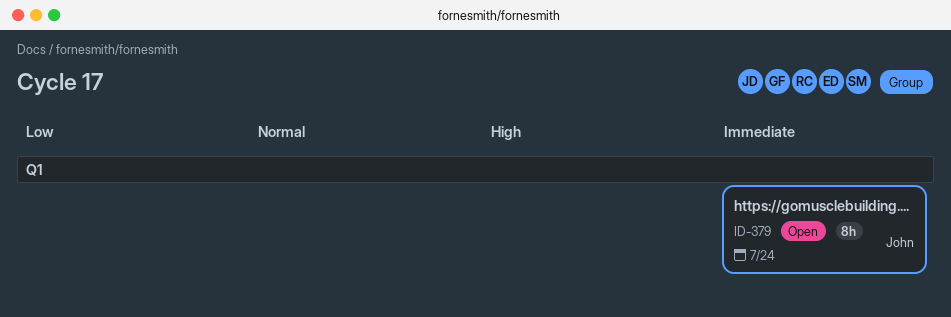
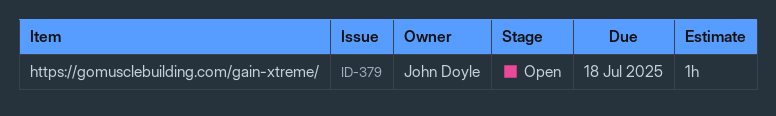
ID-379, estimate: 8h -> 1h
ID-379, due: Jul 24 -> Jul 18

